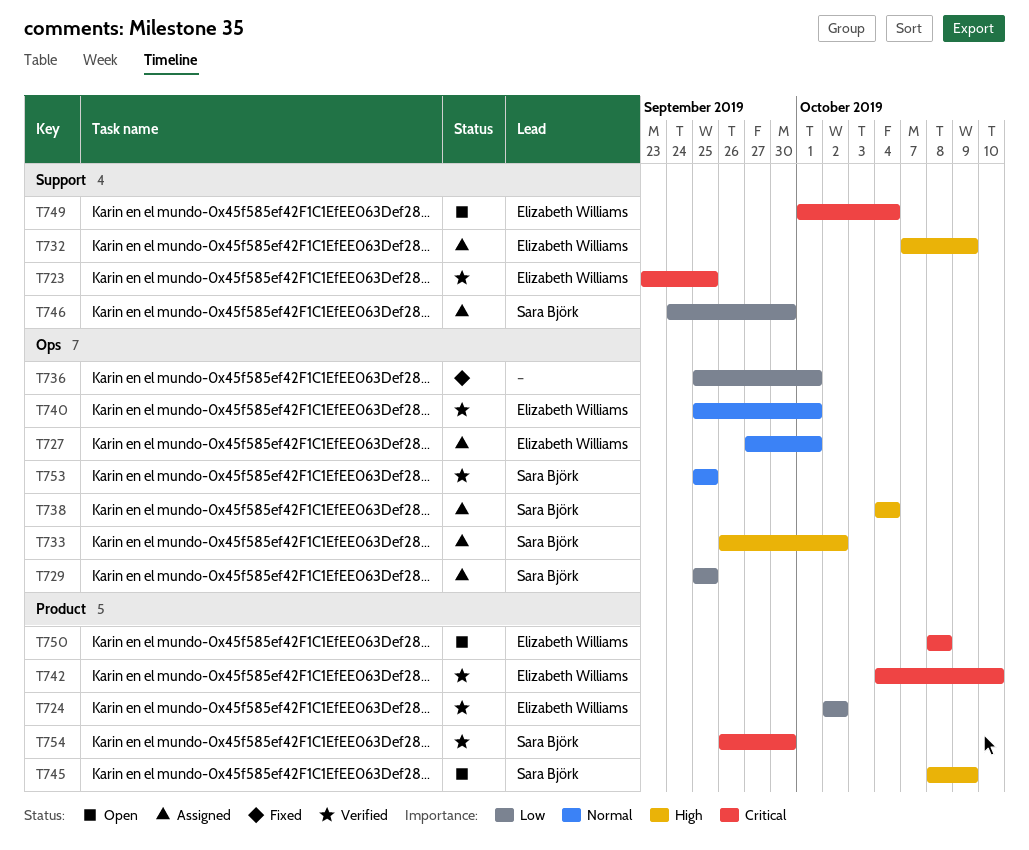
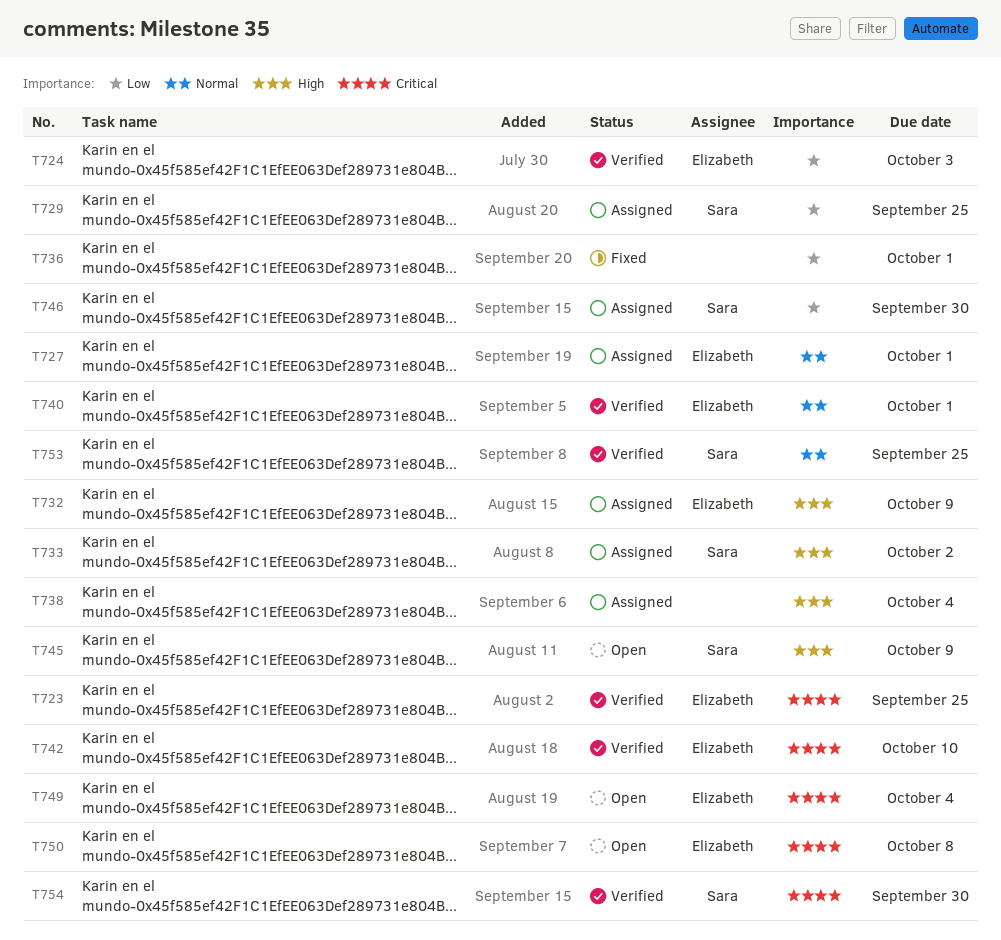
T724, due: Oct 2 -> Oct 3
T738, owner: Sara Björk -> none

